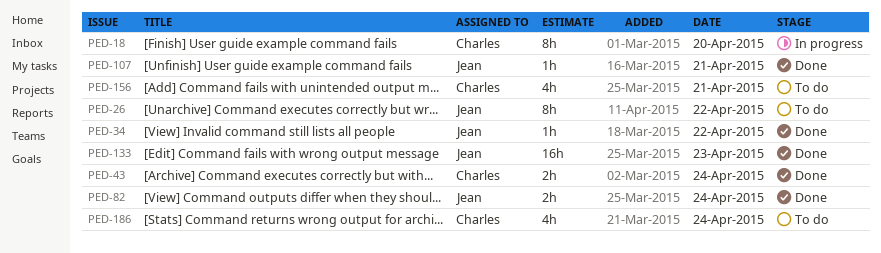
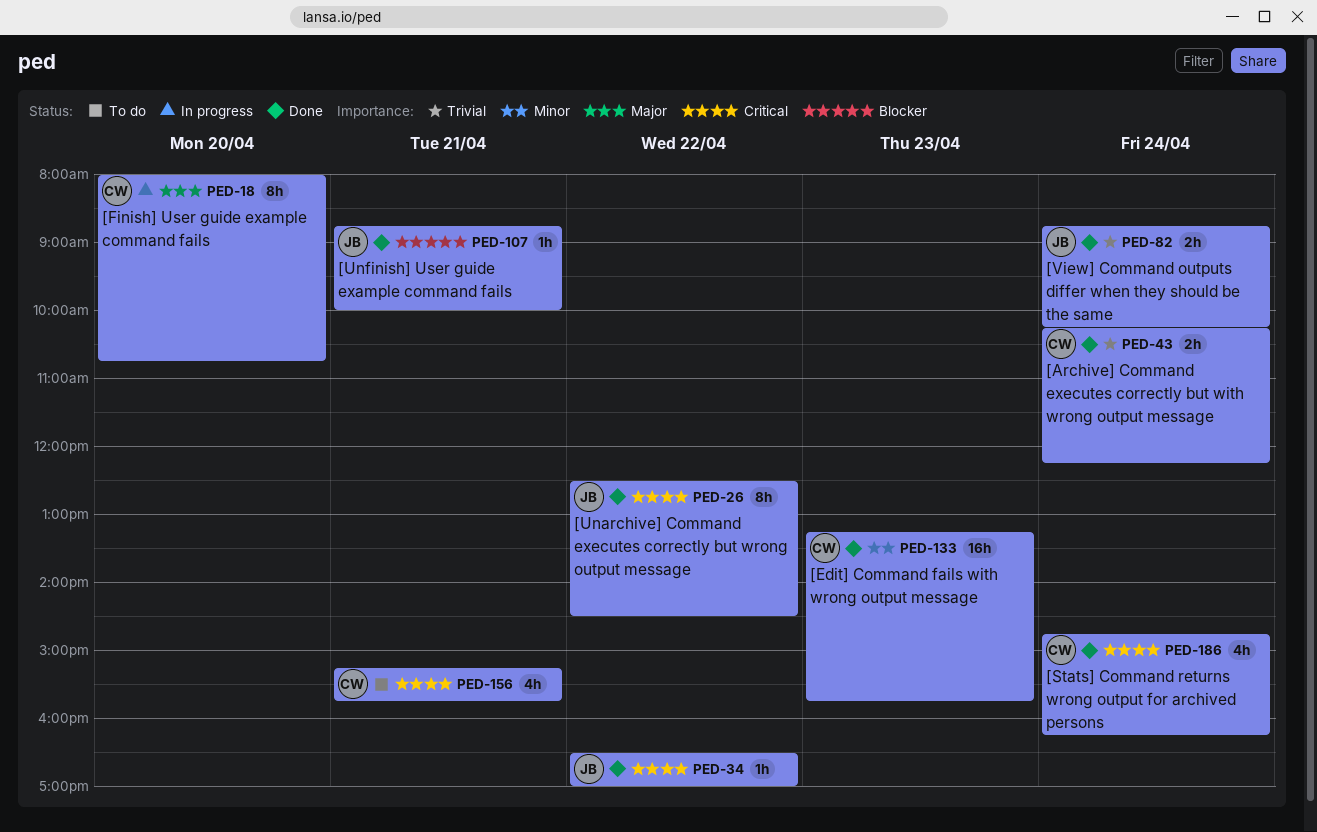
PED-26, status: To do -> Done
PED-133, owner: Jean -> Charles
PED-186, status: To do -> Done

